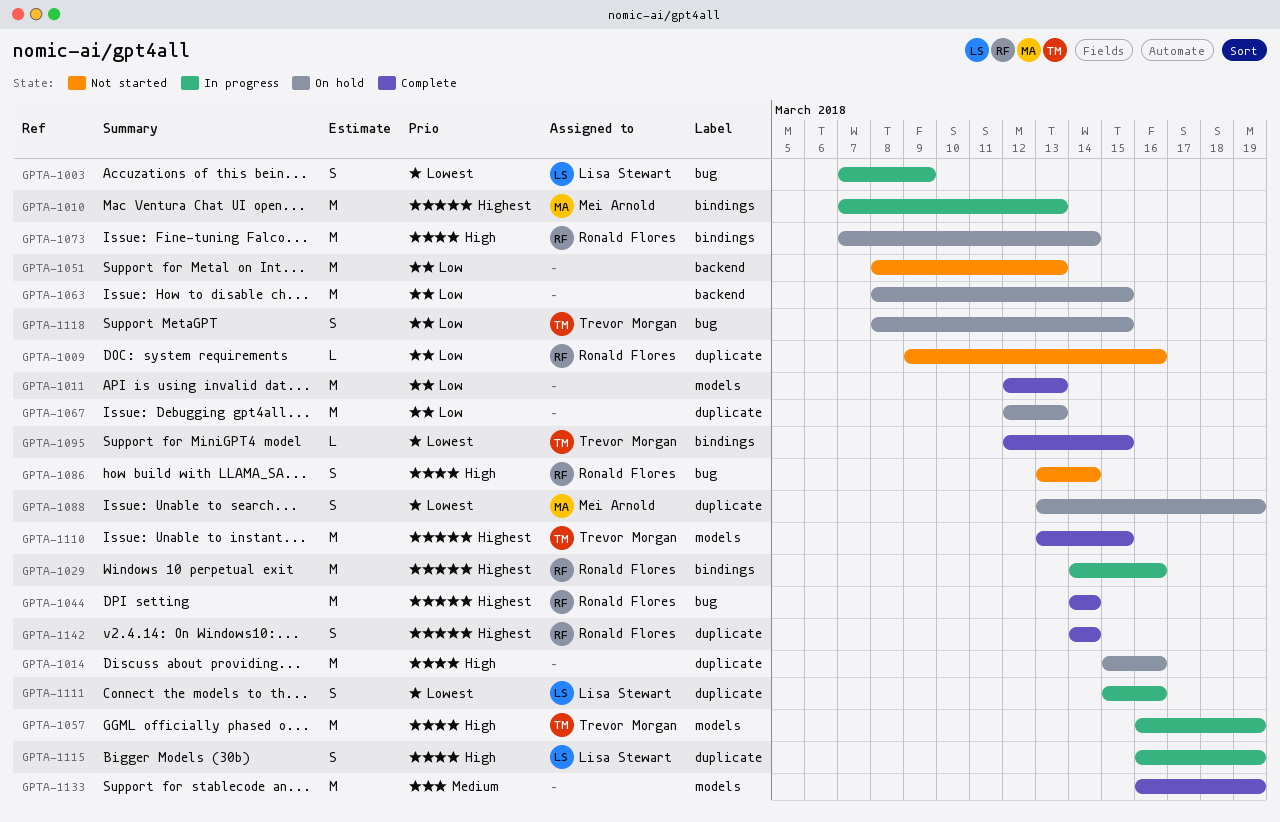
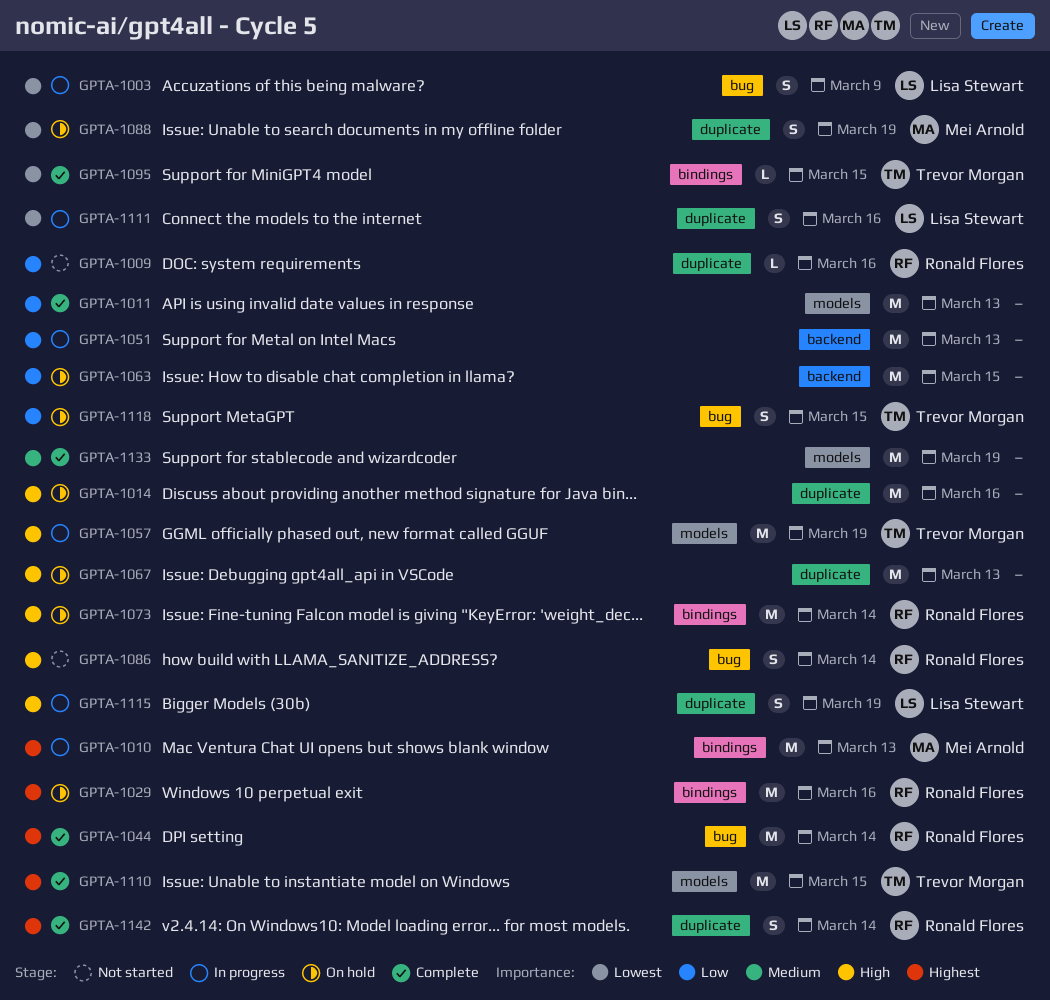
GPTA-1029, status: In progress -> On hold
GPTA-1051, status: Not started -> In progress
GPTA-1067, priority: Low -> High

